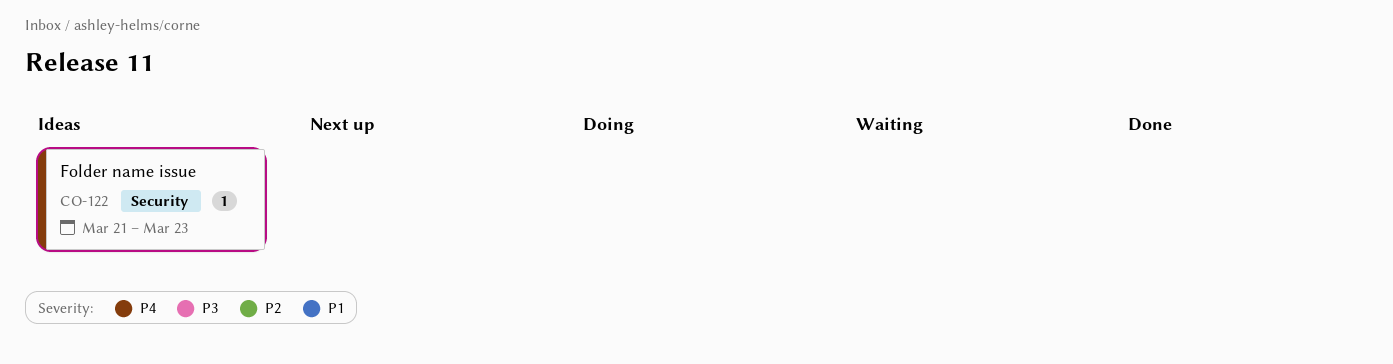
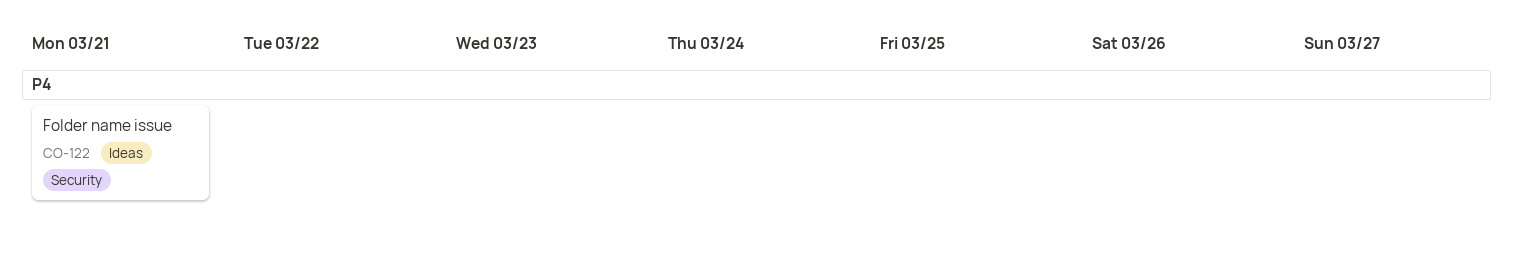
CO-122, due: Mar 23 -> Mar 21

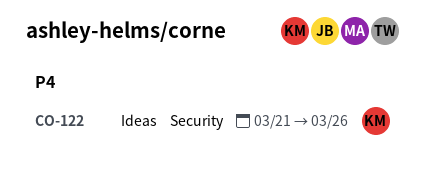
CO-122, due: Mar 21 -> Mar 26

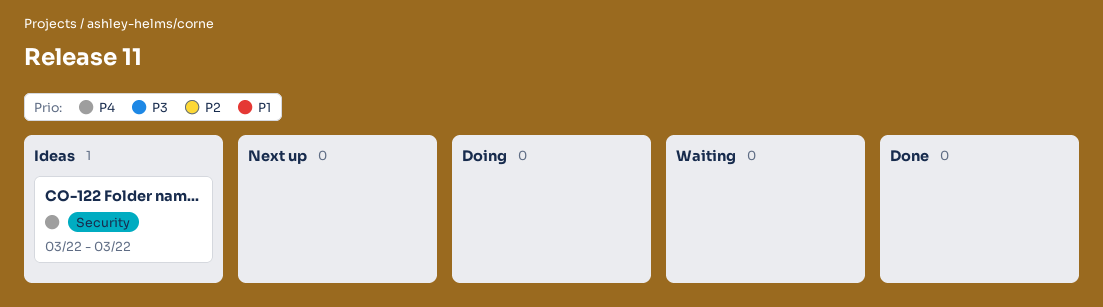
CO-122, start: Mar 21 -> Mar 22
CO-122, due: Mar 26 -> Mar 22

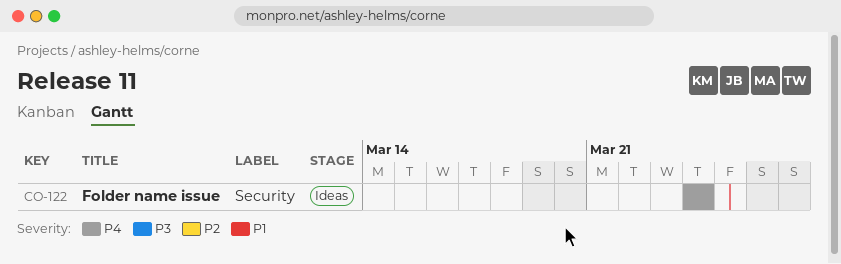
CO-122, start: Mar 22 -> Mar 24
CO-122, due: Mar 22 -> Mar 24

